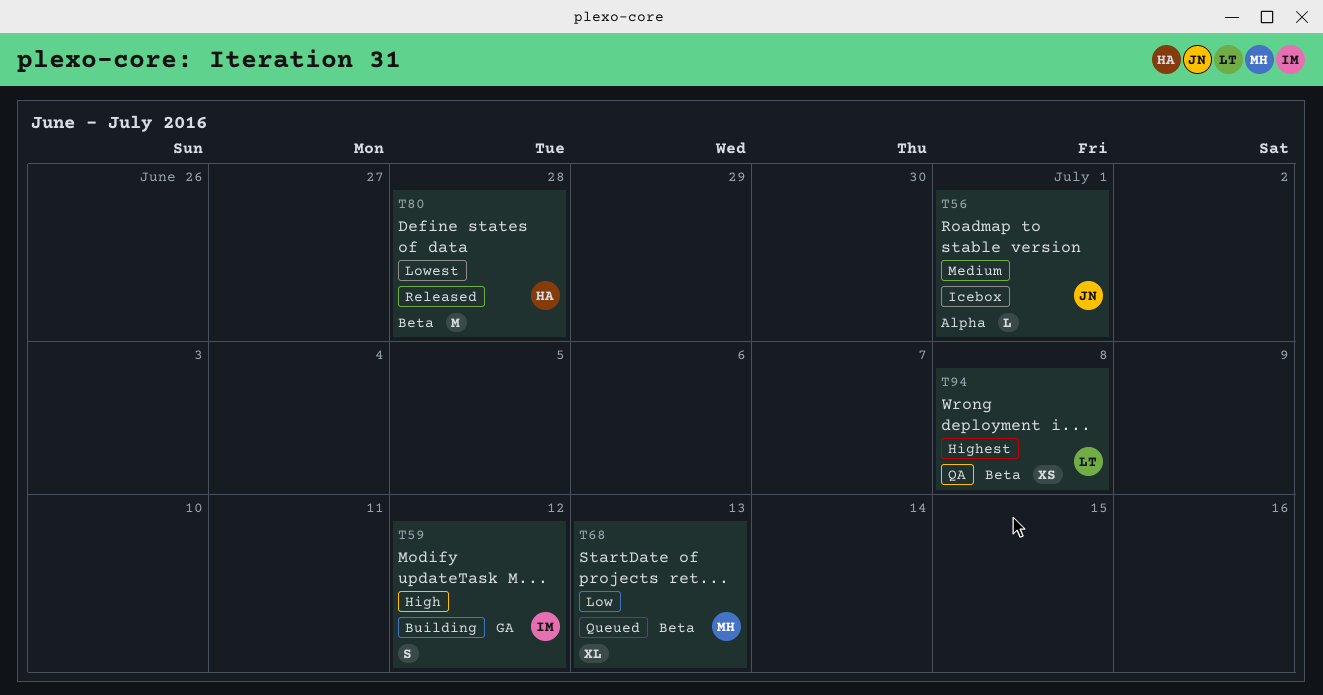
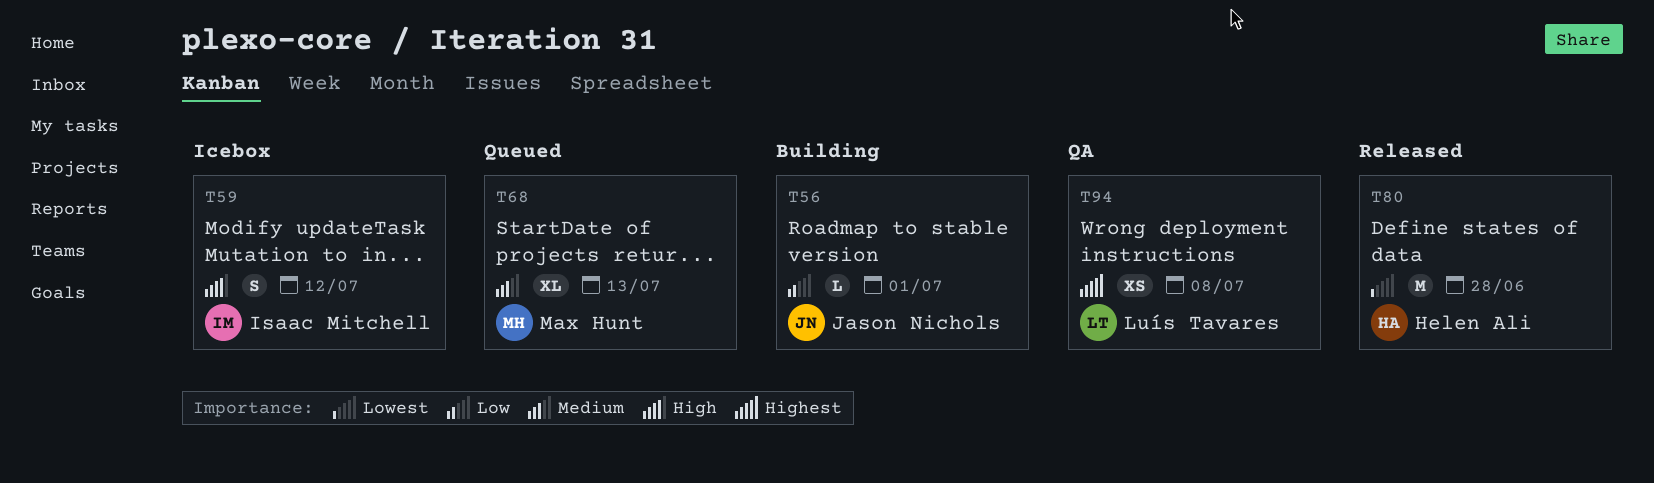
T56, status: Icebox -> Building
T56, priority: Medium -> Low
T59, status: Building -> Icebox
T68, priority: Low -> Medium

